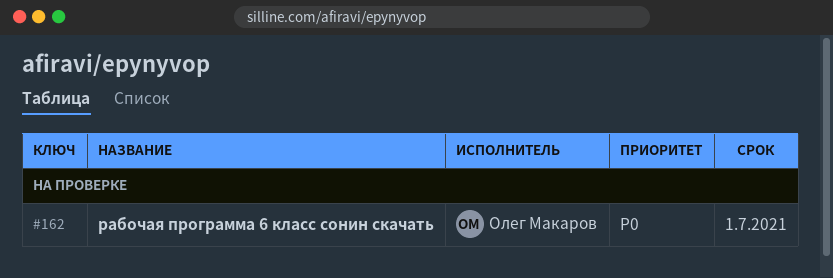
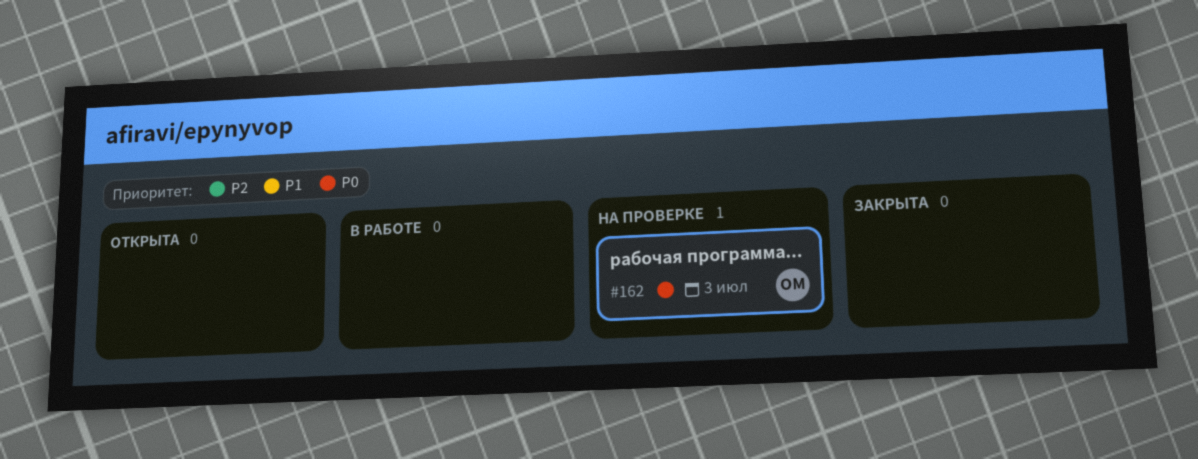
#162, due: Jul 1 -> Jul 3

